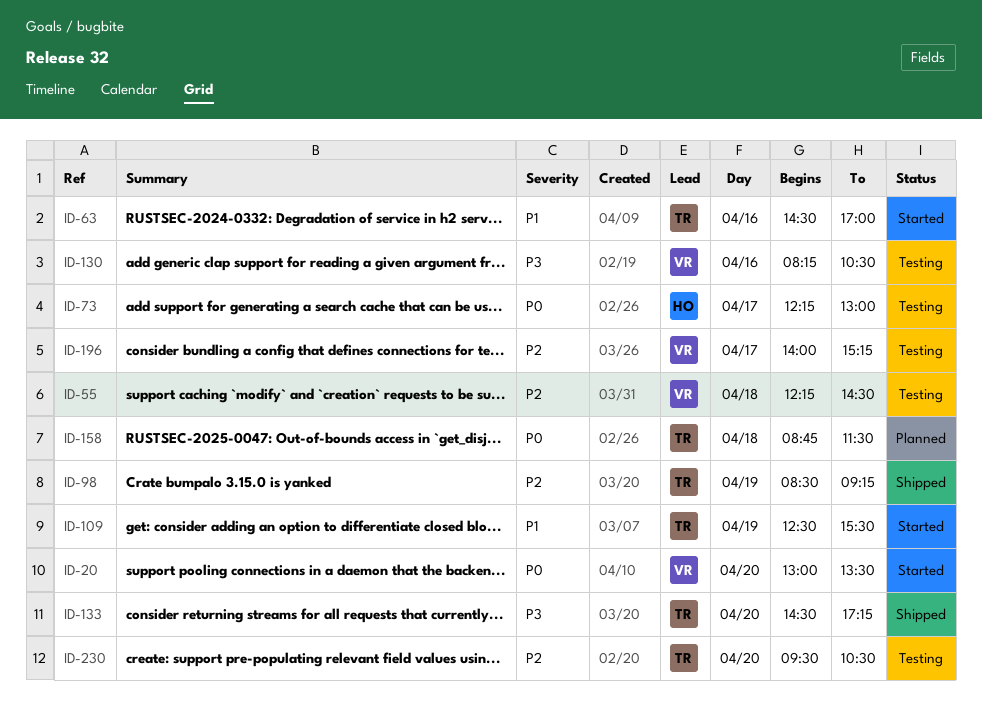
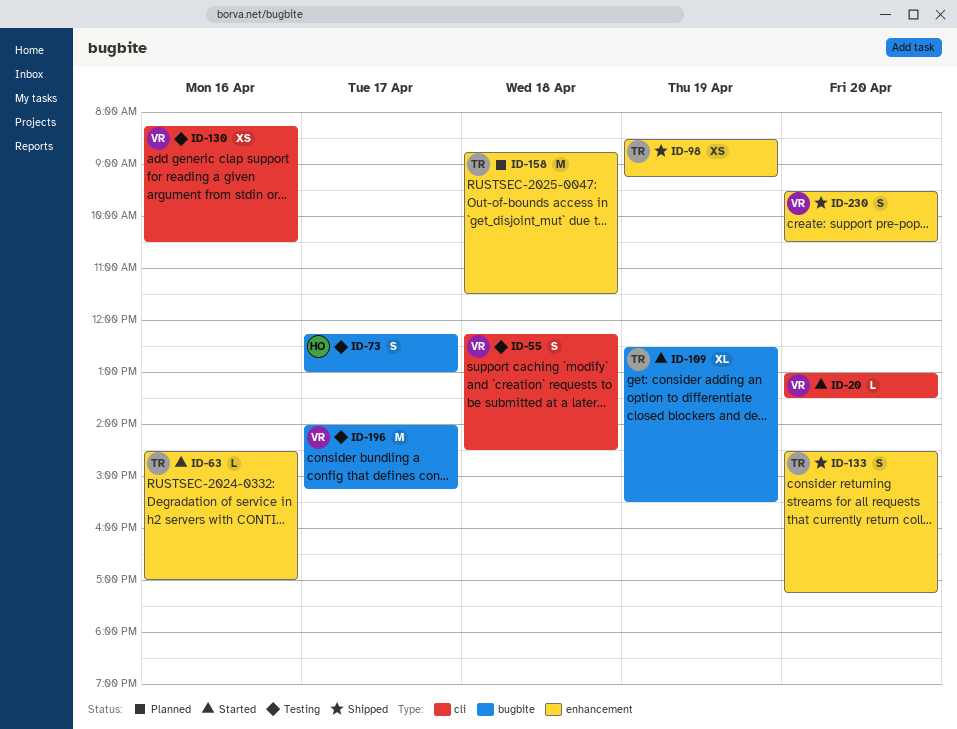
ID-230, status: Testing -> Shipped
ID-230, owner: TR -> VR

